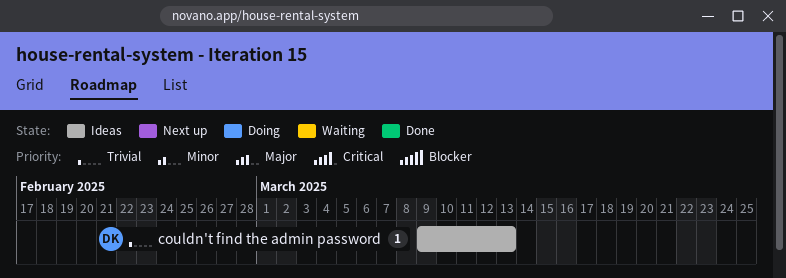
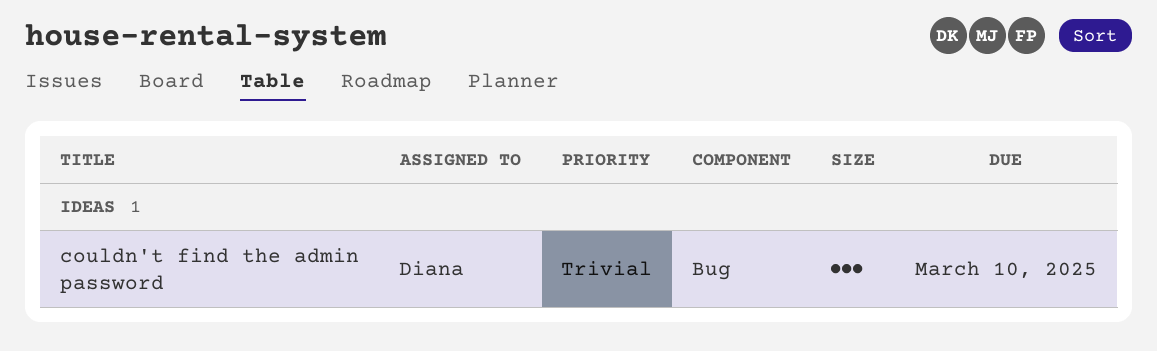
couldn't find the admin password, estimate: 1 -> 3
couldn't find the admin password, due: Mar 13 -> Mar 10

